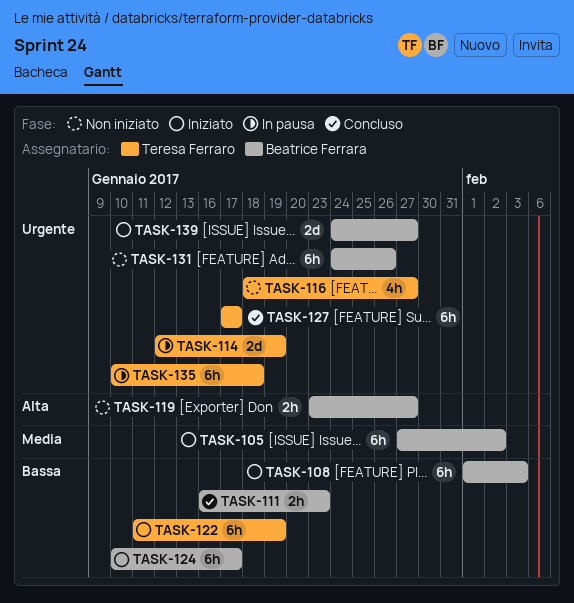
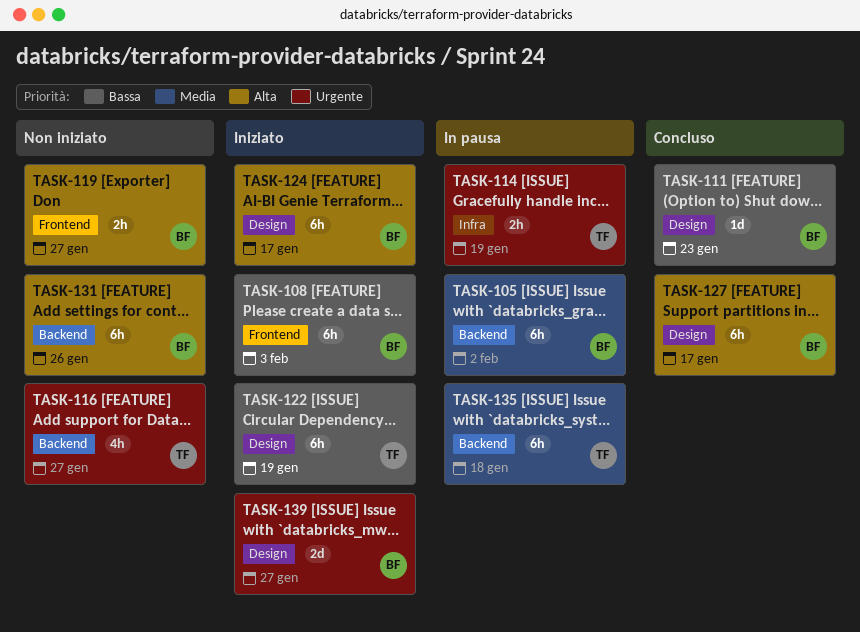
TASK-105, status: Iniziato -> In pausa
TASK-111, estimate: 2h -> 1d
TASK-114, estimate: 2d -> 2h
TASK-124, priority: Bassa -> Alta
TASK-127, owner: Teresa Ferraro -> Beatrice Ferrara
TASK-127, priority: Urgente -> Alta
TASK-131, priority: Urgente -> Alta
TASK-135, priority: Urgente -> Media

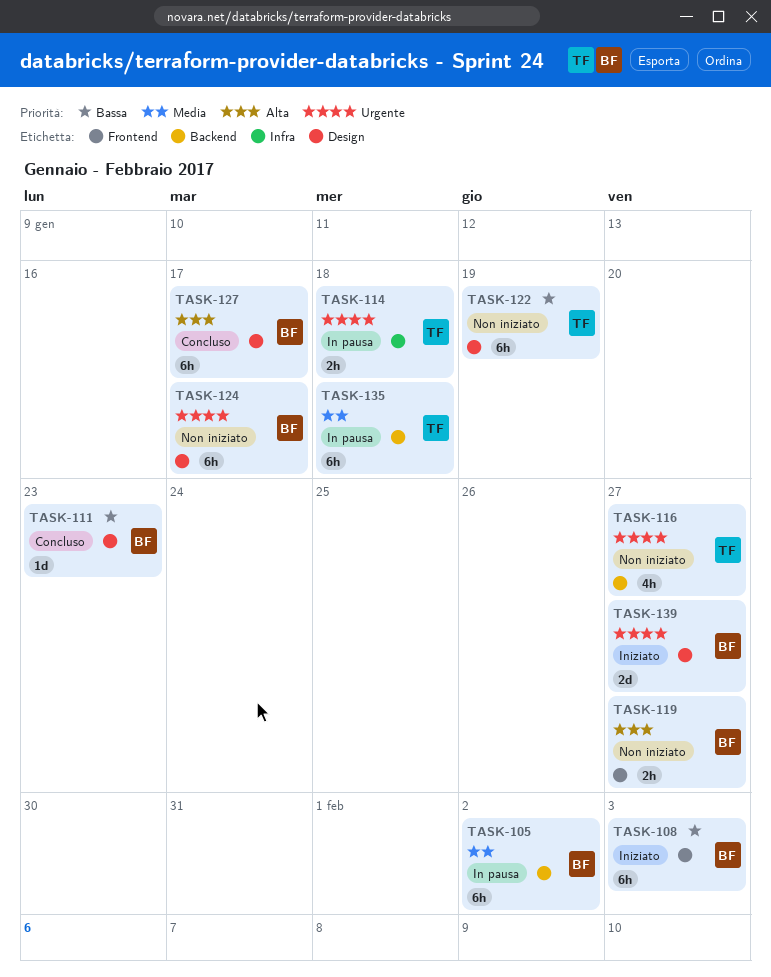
TASK-114, due: Jan 19 -> Jan 18
TASK-122, status: Iniziato -> Non iniziato
TASK-124, status: Iniziato -> Non iniziato
TASK-124, priority: Alta -> Urgente
TASK-131: present -> none

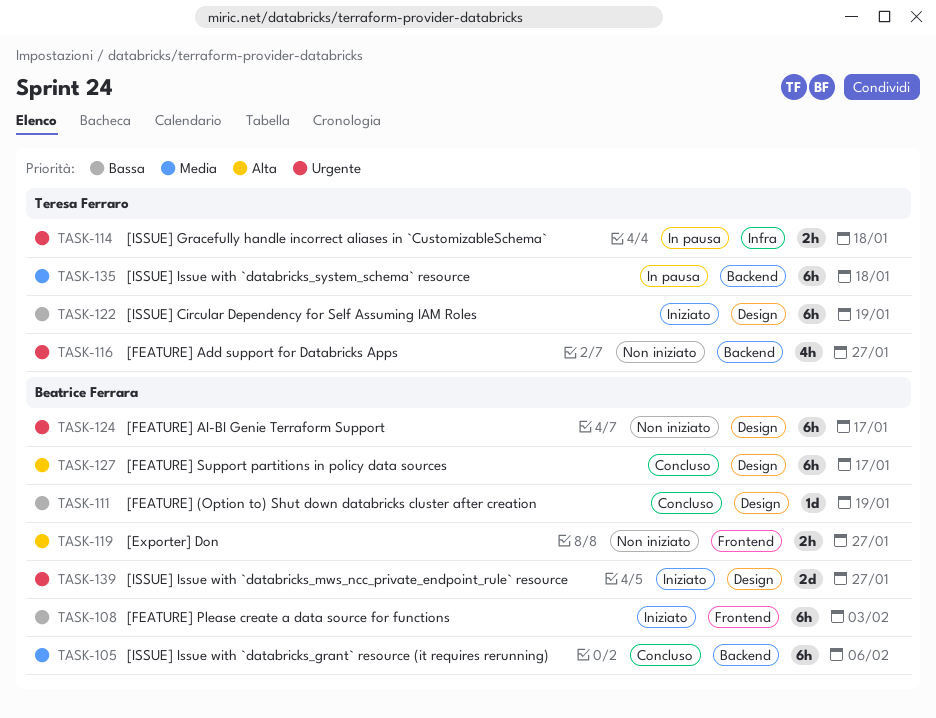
TASK-105, status: In pausa -> Concluso
TASK-105, due: Feb 2 -> Feb 6
TASK-111, due: Jan 23 -> Jan 19
TASK-122, status: Non iniziato -> Iniziato

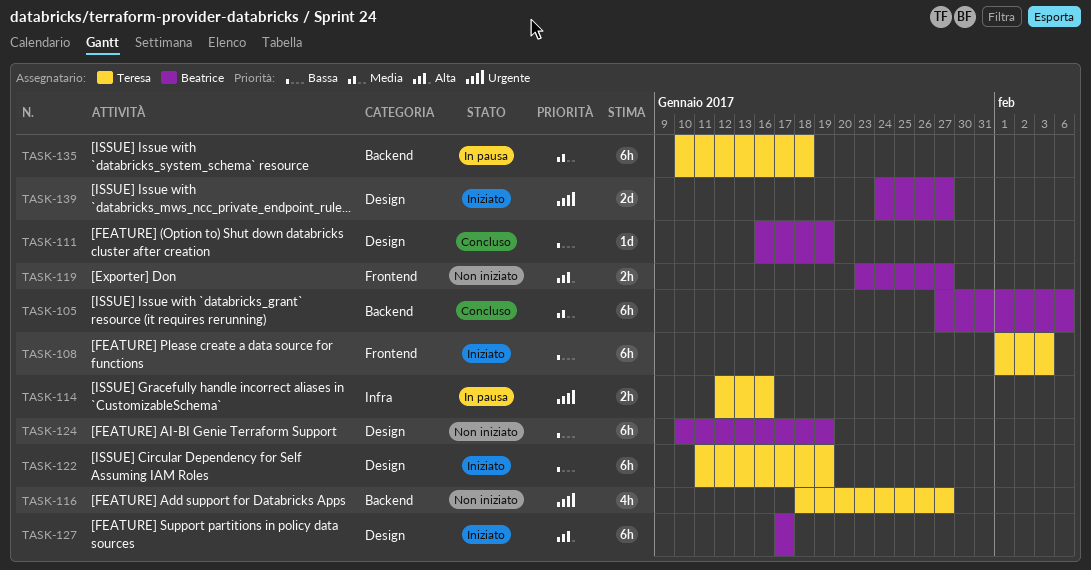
TASK-108, owner: Beatrice Ferrara -> Teresa Ferraro
TASK-114, due: Jan 18 -> Jan 16
TASK-124, priority: Urgente -> Bassa
TASK-124, due: Jan 17 -> Jan 19
TASK-127, status: Concluso -> Iniziato

